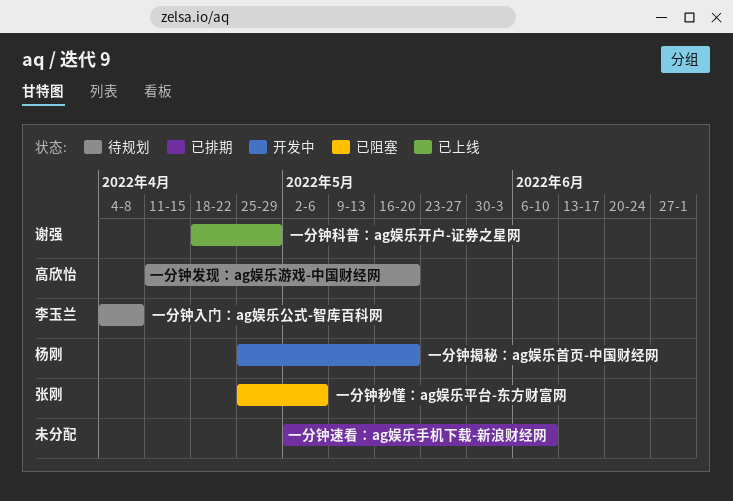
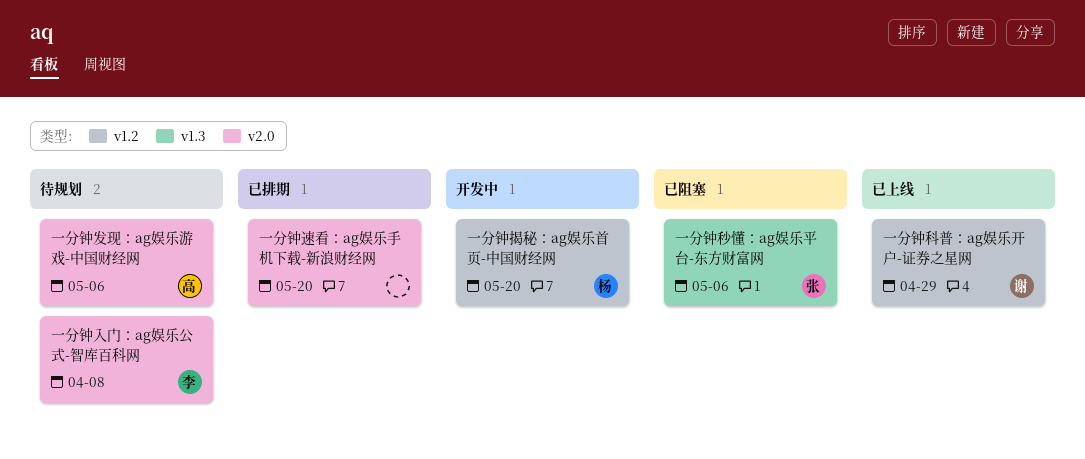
一分钟发现：ag娱乐游戏-中国财经网, due: May 20 -> May 6
一分钟速看：ag娱乐手机下载-新浪财经网, due: Jun 10 -> May 20

